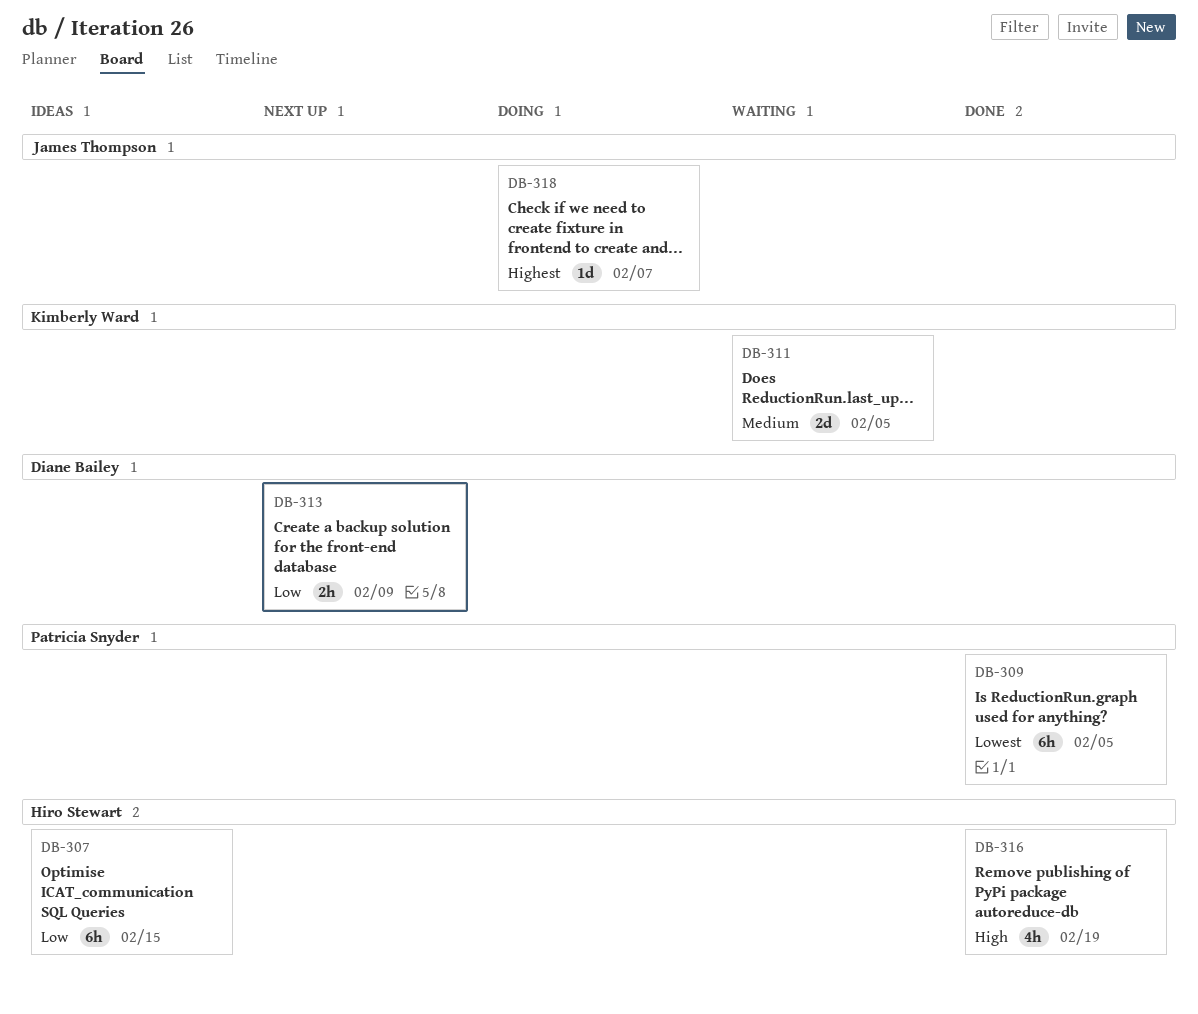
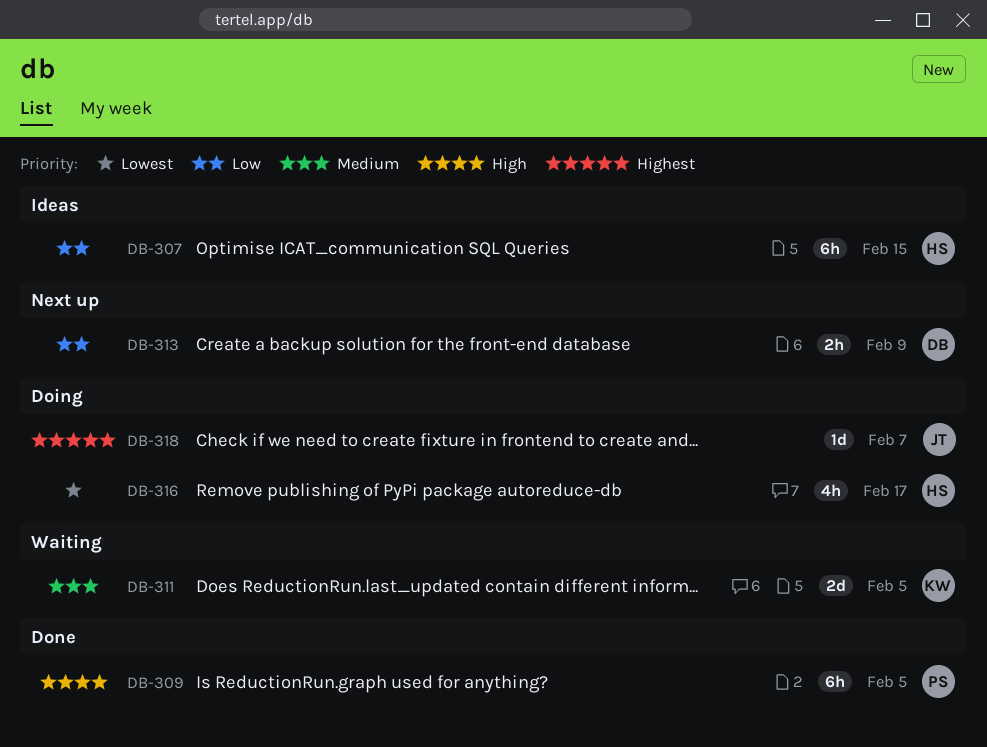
DB-309, priority: Lowest -> High
DB-316, status: Done -> Doing
DB-316, priority: High -> Lowest
DB-316, due: Feb 19 -> Feb 17

